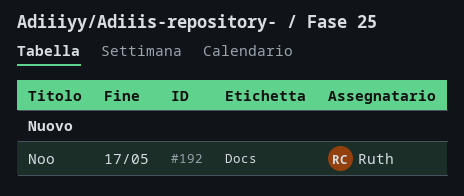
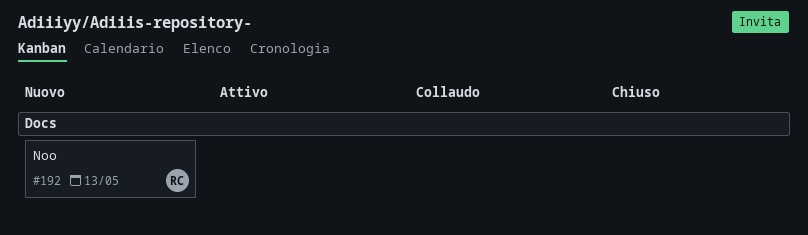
#192, due: May 17 -> May 13

